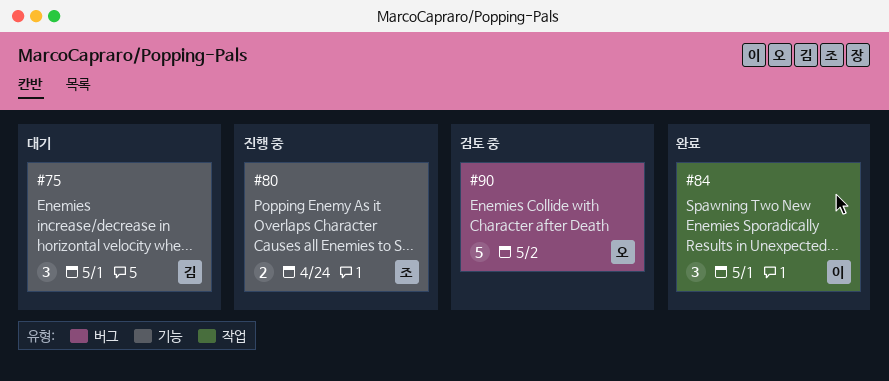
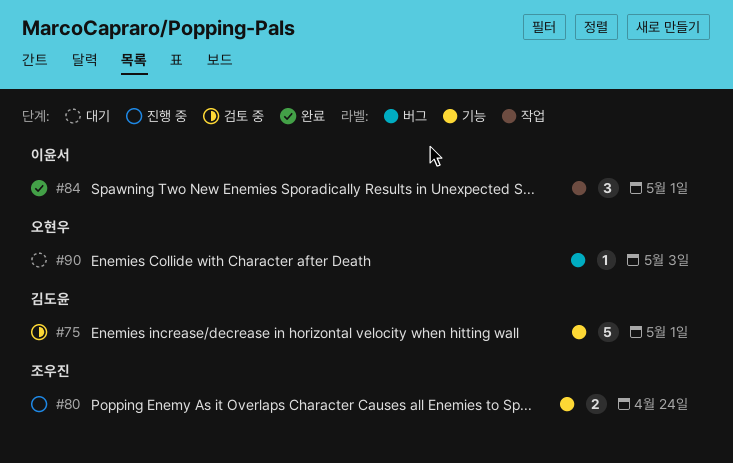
#75, status: 대기 -> 검토 중
#75, estimate: 3 -> 5
#90, status: 검토 중 -> 대기
#90, estimate: 5 -> 1
#90, due: May 2 -> May 3

